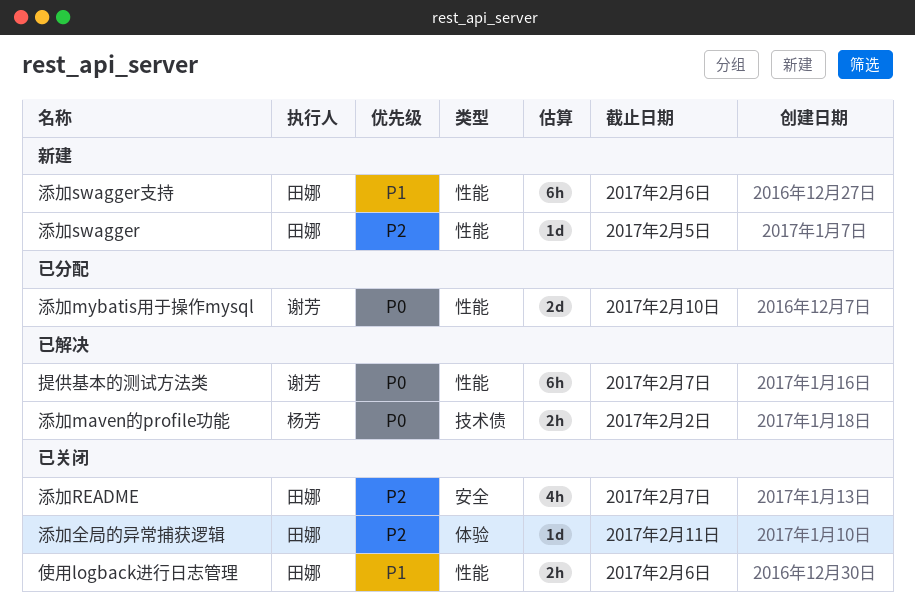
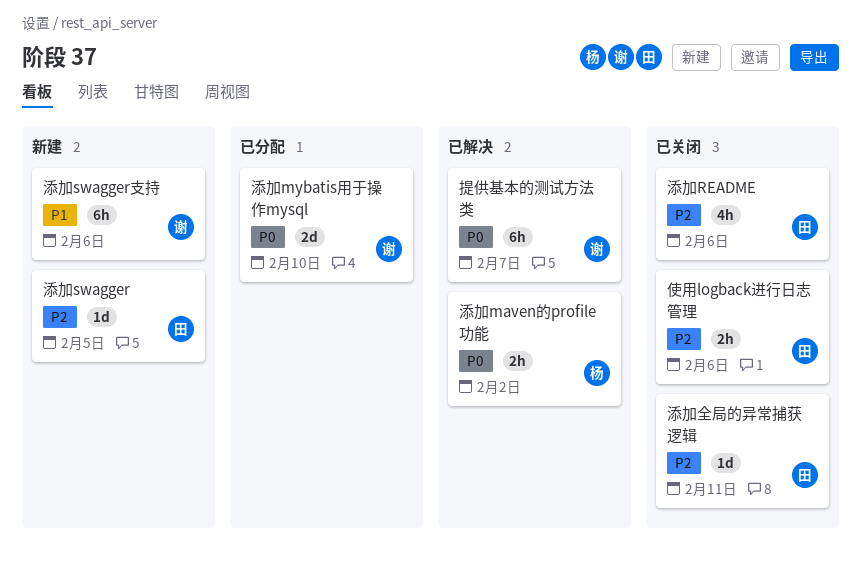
使用logback进行日志管理, priority: P1 -> P2
添加README, due: Feb 7 -> Feb 6
添加swagger支持, owner: 田娜 -> 谢芳

